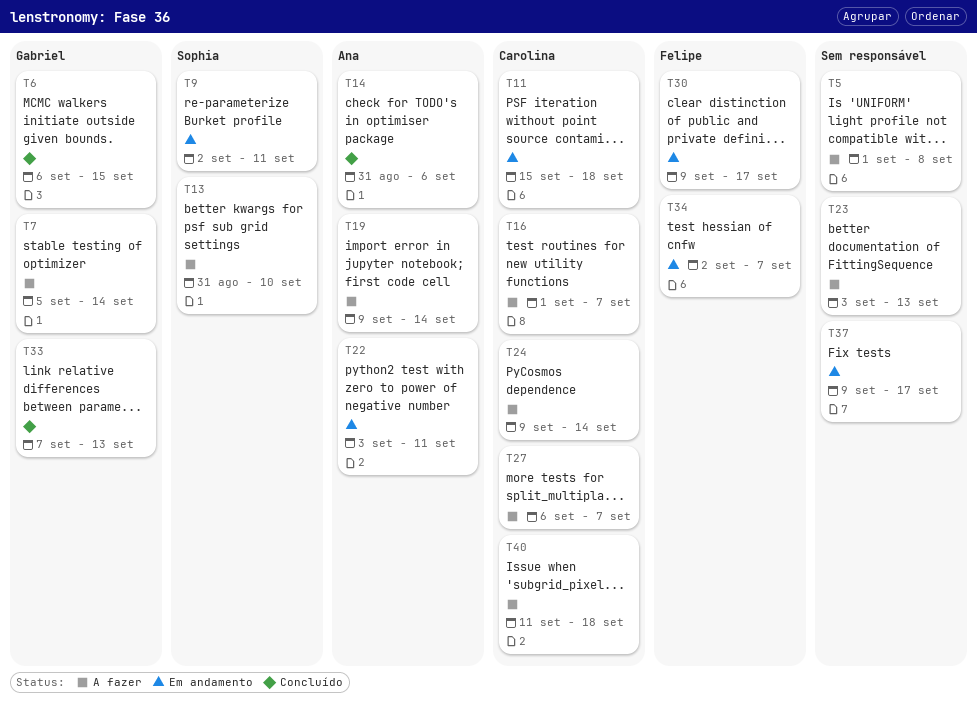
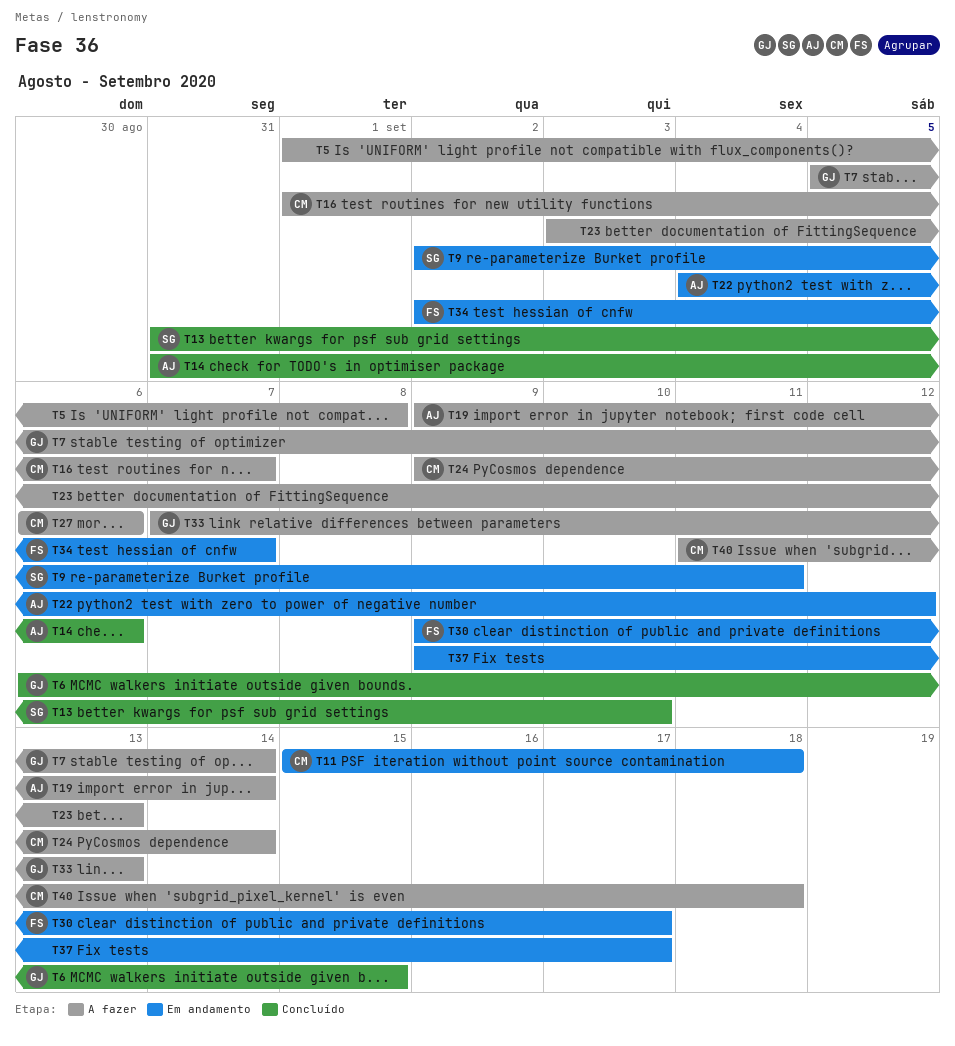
T13, status: A fazer -> Concluído
T22, start: Sep 3 -> Sep 4
T22, due: Sep 11 -> Sep 12
T27, due: Sep 7 -> Sep 6
T33, status: Concluído -> A fazer

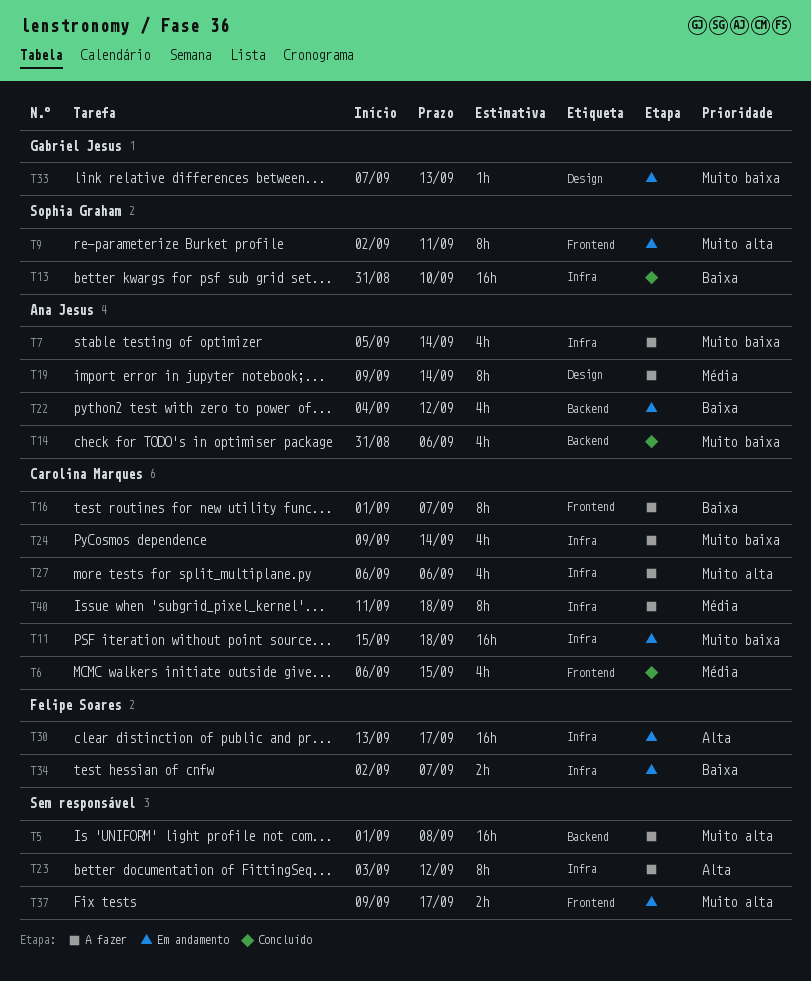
T6, owner: Gabriel Jesus -> Carolina Marques
T7, owner: Gabriel Jesus -> Ana Jesus
T23, due: Sep 13 -> Sep 12
T30, start: Sep 9 -> Sep 13
T33, status: A fazer -> Em andamento

